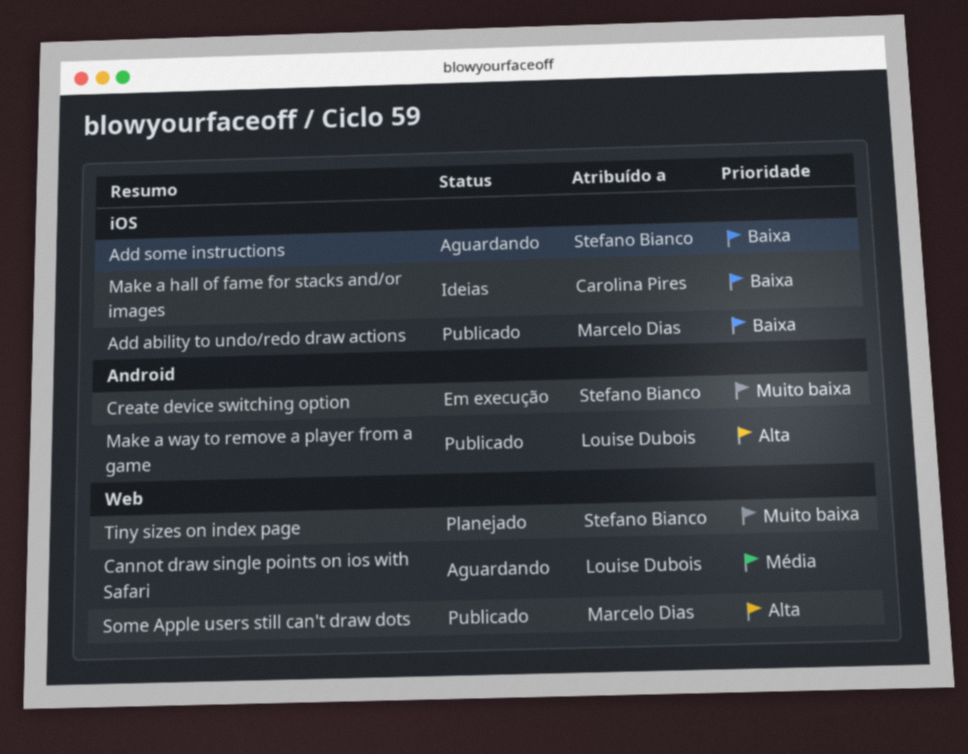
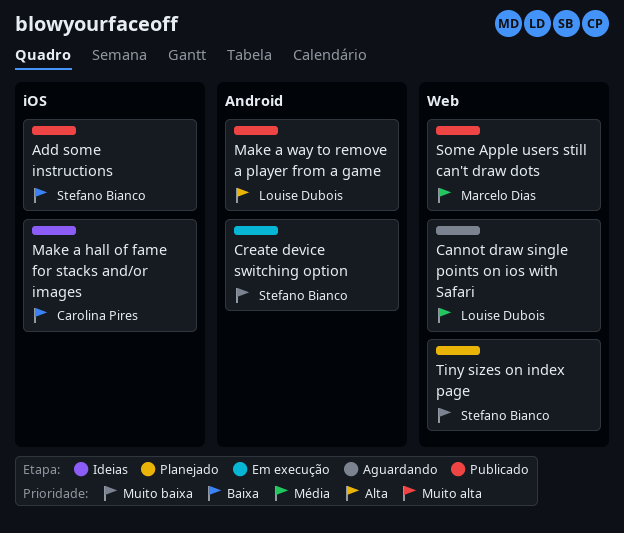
Add ability to undo/redo draw actions: present -> none
Add some instructions, status: Aguardando -> Publicado
Some Apple users still can't draw dots, priority: Alta -> Média

